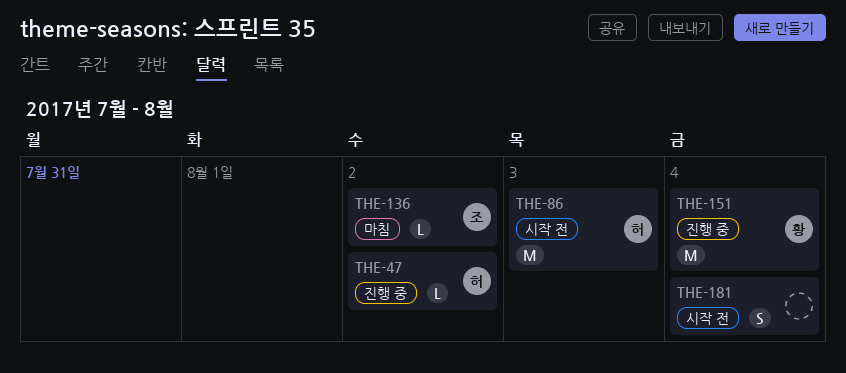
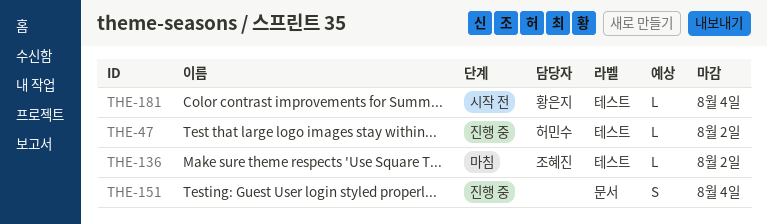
THE-86: present -> none
THE-151, owner: 황은지 -> none
THE-151, estimate: M -> S
THE-181, owner: none -> 황은지
THE-181, estimate: S -> L

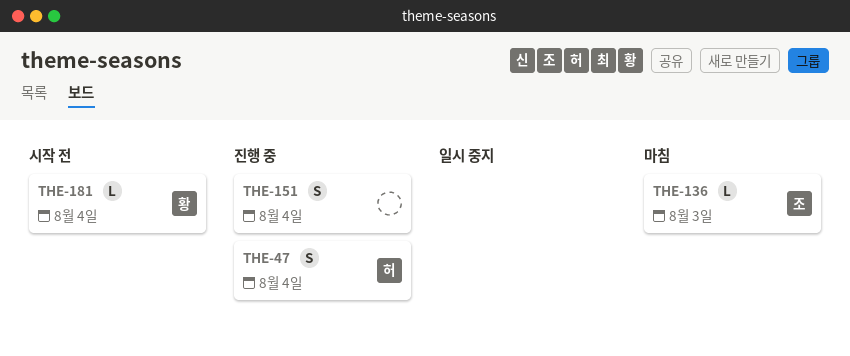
THE-47, estimate: L -> S
THE-47, due: Aug 2 -> Aug 4
THE-136, due: Aug 2 -> Aug 3

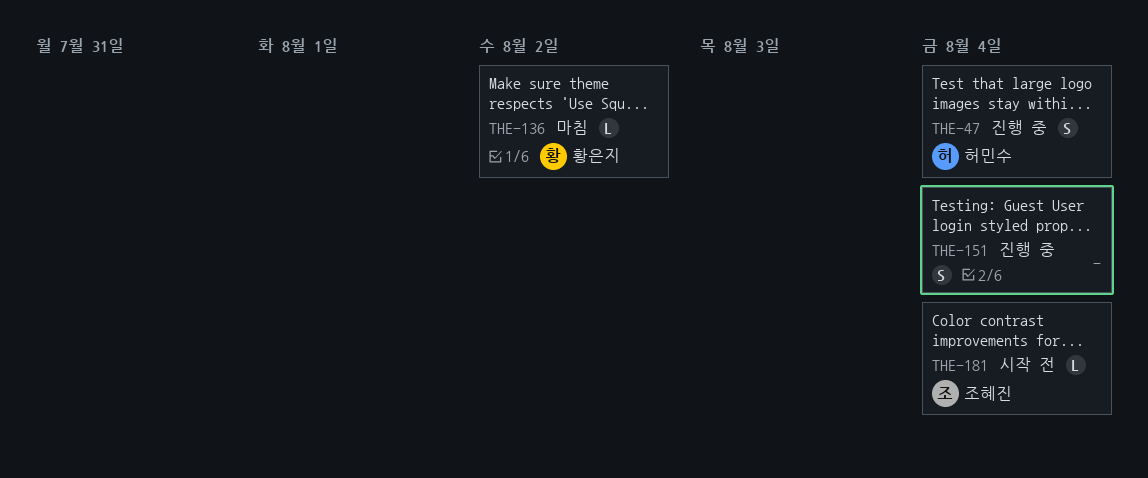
THE-136, owner: 조혜진 -> 황은지
THE-136, due: Aug 3 -> Aug 2
THE-181, owner: 황은지 -> 조혜진

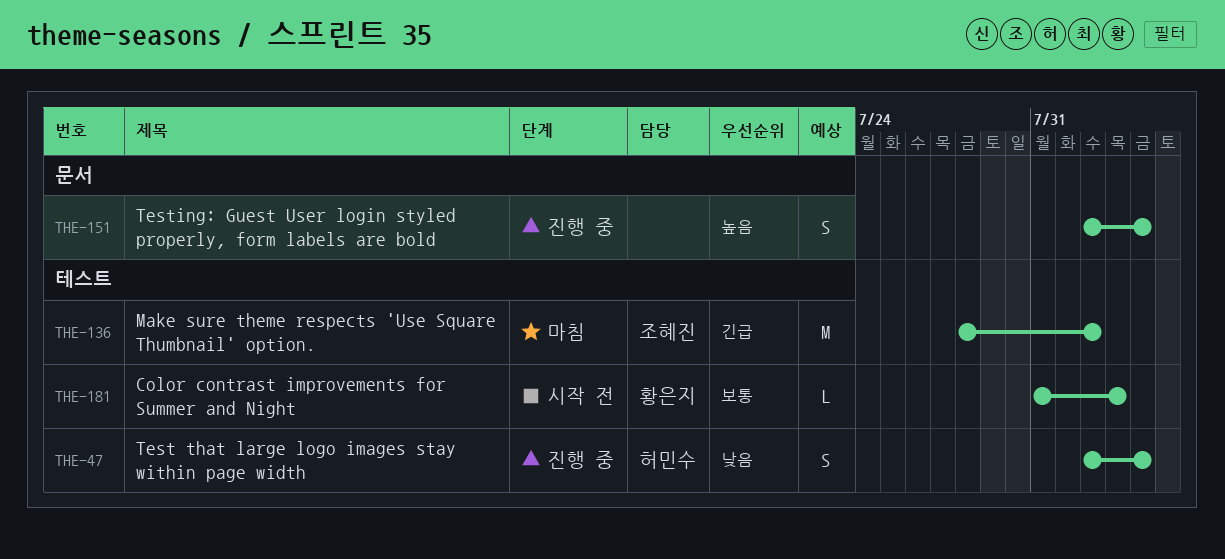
THE-136, owner: 황은지 -> 조혜진
THE-136, estimate: L -> M
THE-181, owner: 조혜진 -> 황은지
THE-181, due: Aug 4 -> Aug 3

